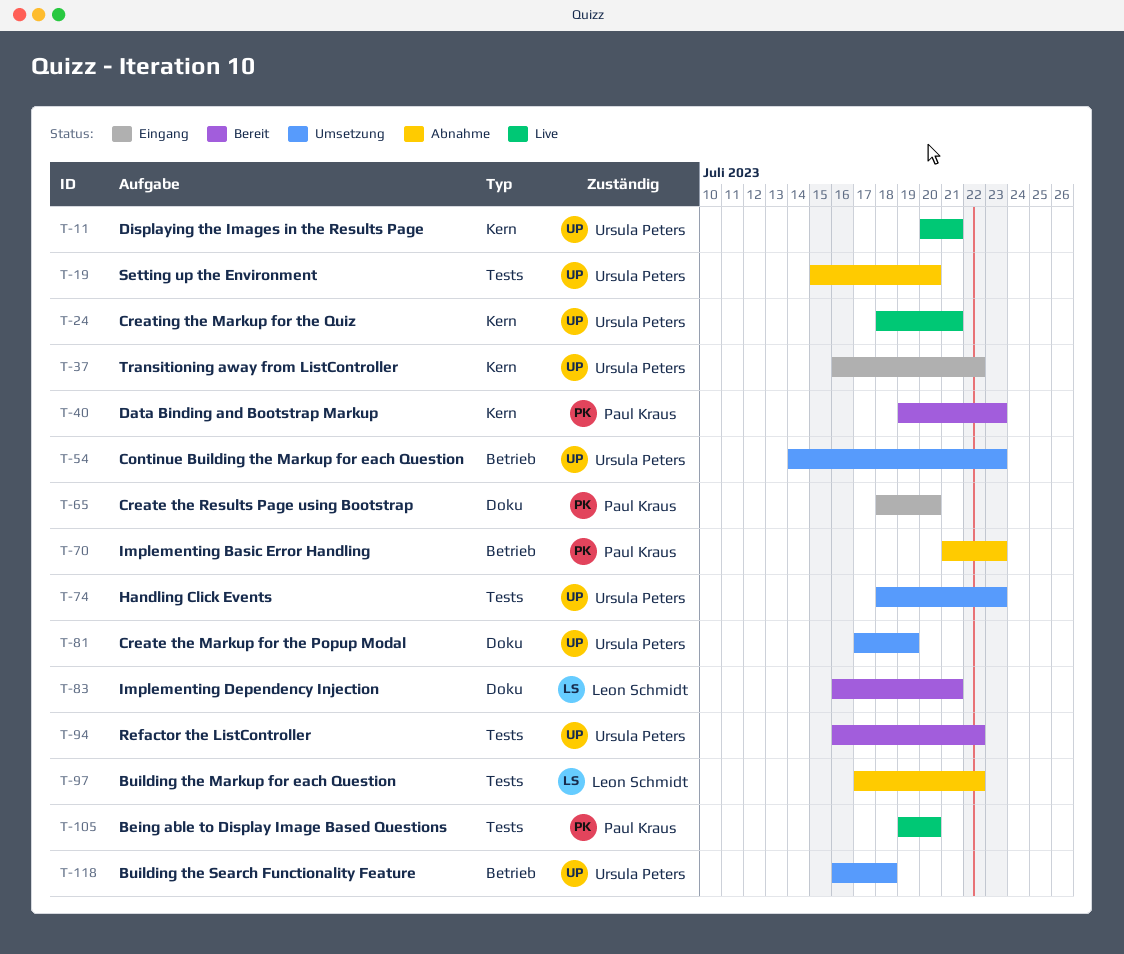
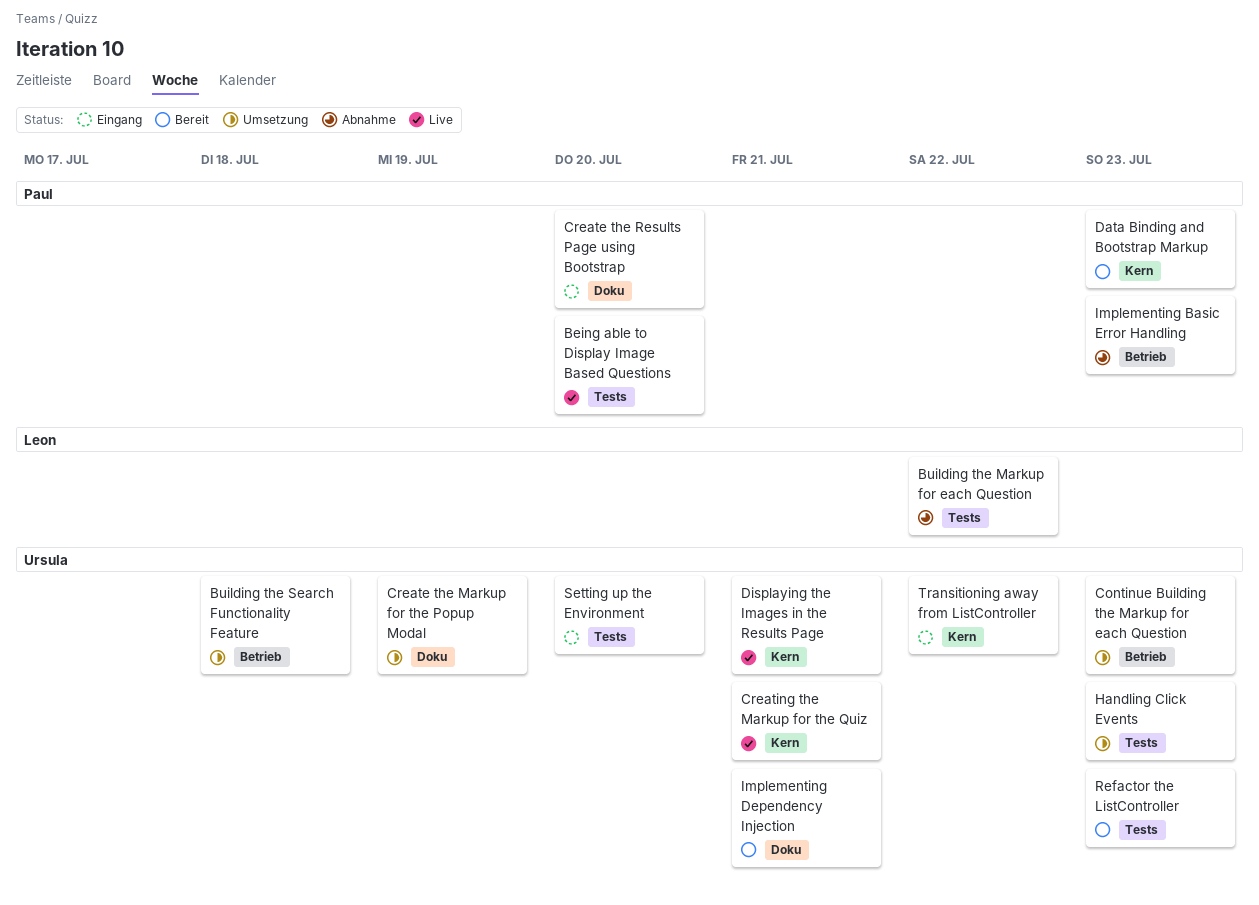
Implementing Dependency Injection, owner: Leon Schmidt -> Ursula Peters
Refactor the ListController, due: Jul 22 -> Jul 23
Setting up the Environment, status: Abnahme -> Eingang

